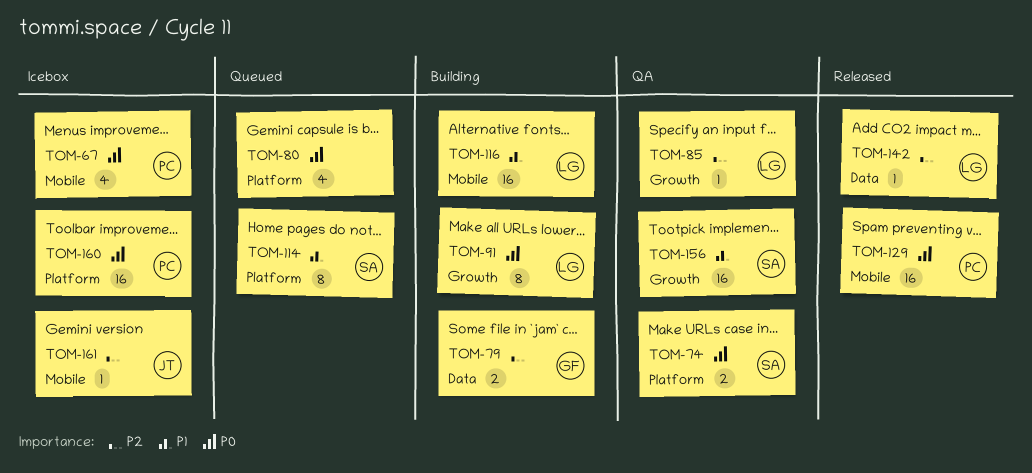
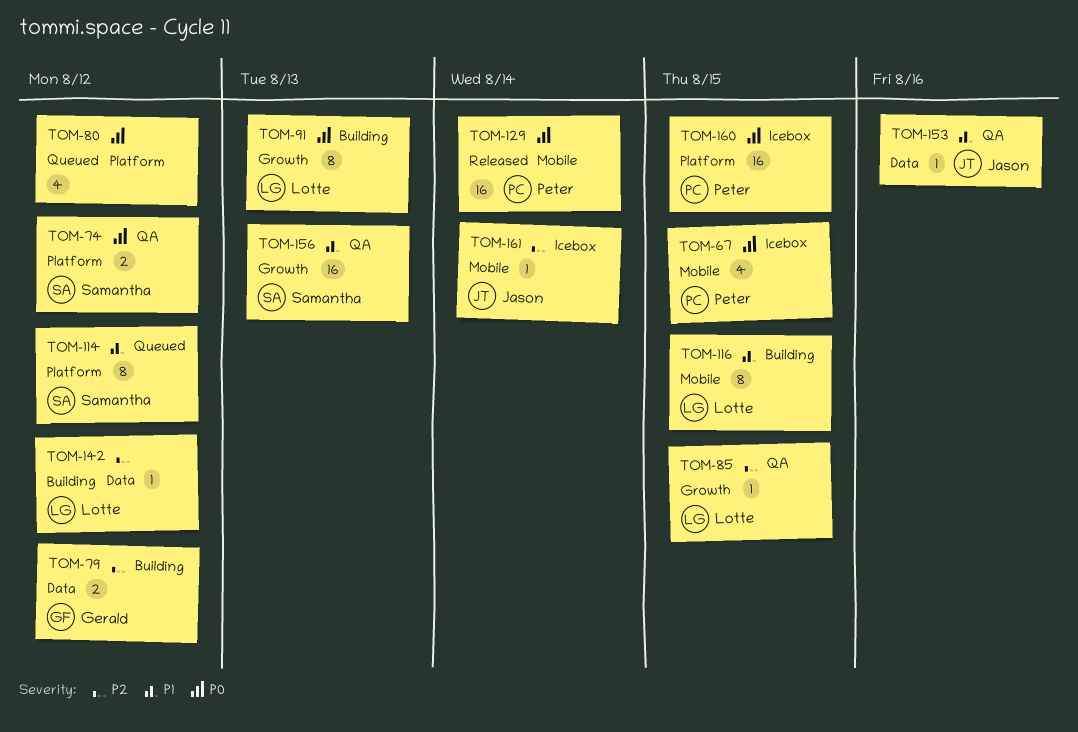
TOM-116, estimate: 16 -> 8
TOM-142, status: Released -> Building
TOM-153: none -> present

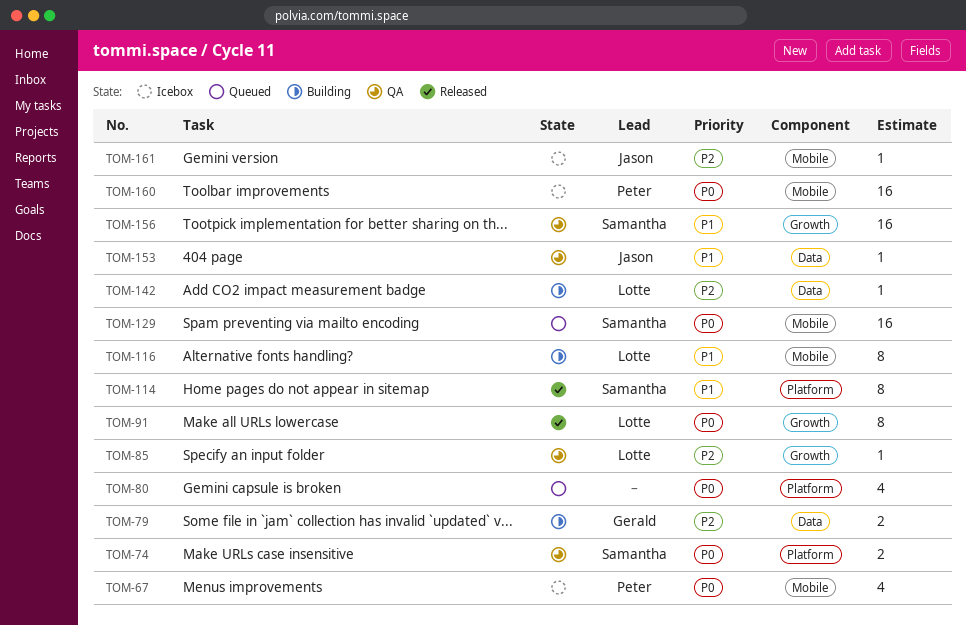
TOM-91, status: Building -> Released
TOM-114, status: Queued -> Released
TOM-129, status: Released -> Queued
TOM-129, owner: Peter -> Samantha
TOM-160, label: Platform -> Mobile

